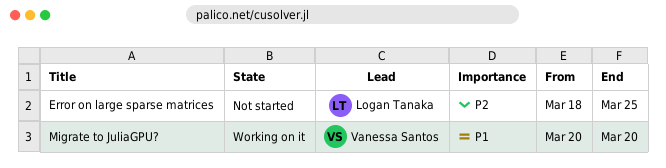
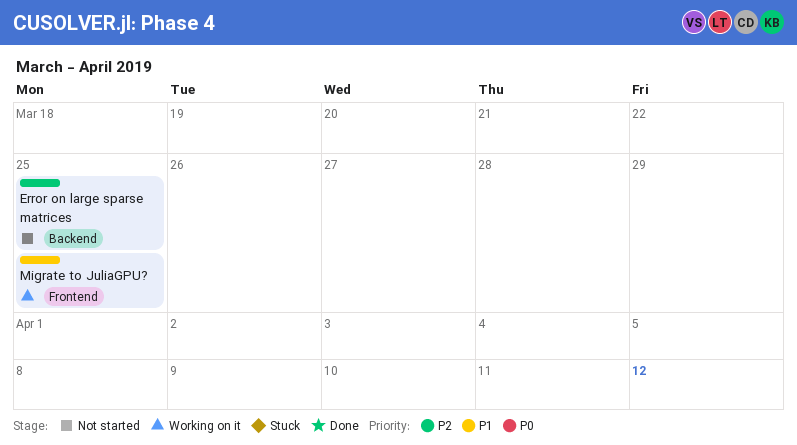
Migrate to JuliaGPU?, due: Mar 20 -> Mar 25

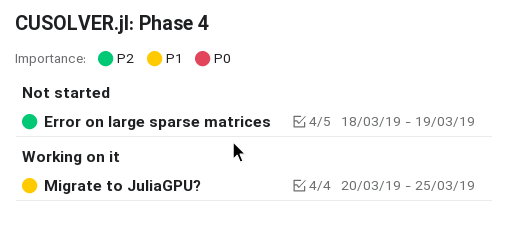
Error on large sparse matrices, due: Mar 25 -> Mar 19

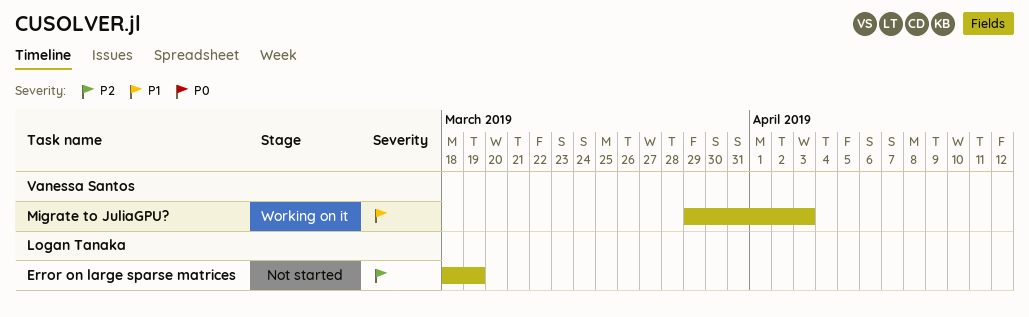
Migrate to JuliaGPU?, start: Mar 20 -> Mar 29
Migrate to JuliaGPU?, due: Mar 25 -> Apr 3

